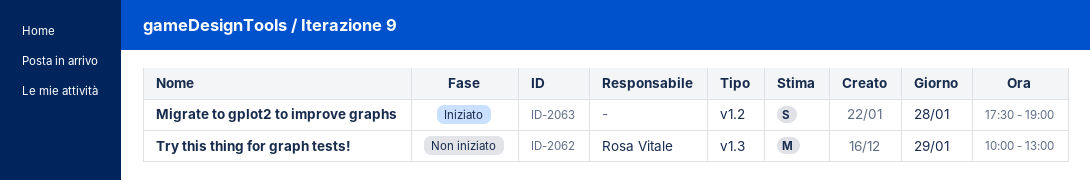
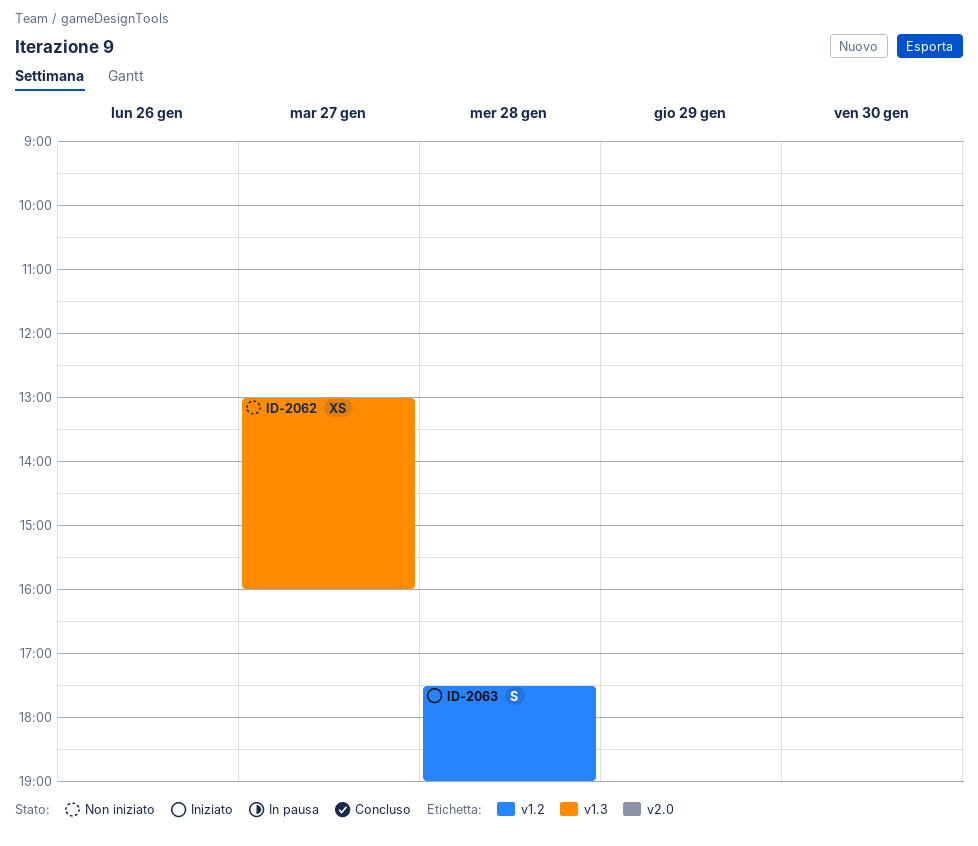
ID-2062, estimate: M -> XS
ID-2062, day: Jan 29 -> Jan 27
ID-2062, begins: 10:00 -> 13:00
ID-2062, ends: 13:00 -> 16:00

